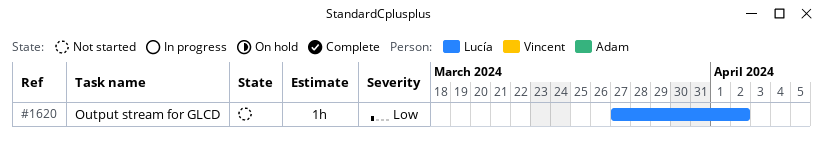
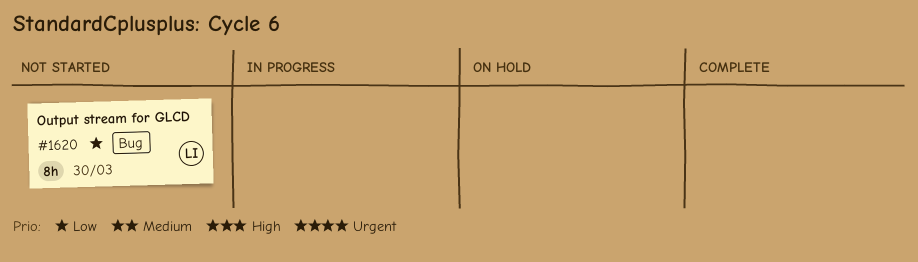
#1620, estimate: 1h -> 8h
#1620, due: Apr 2 -> Mar 30

